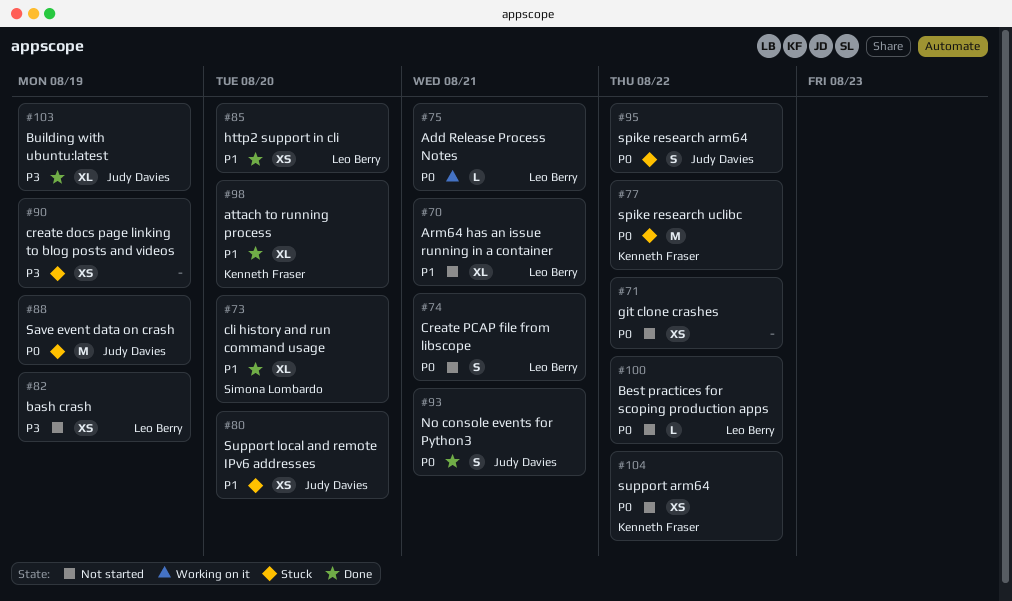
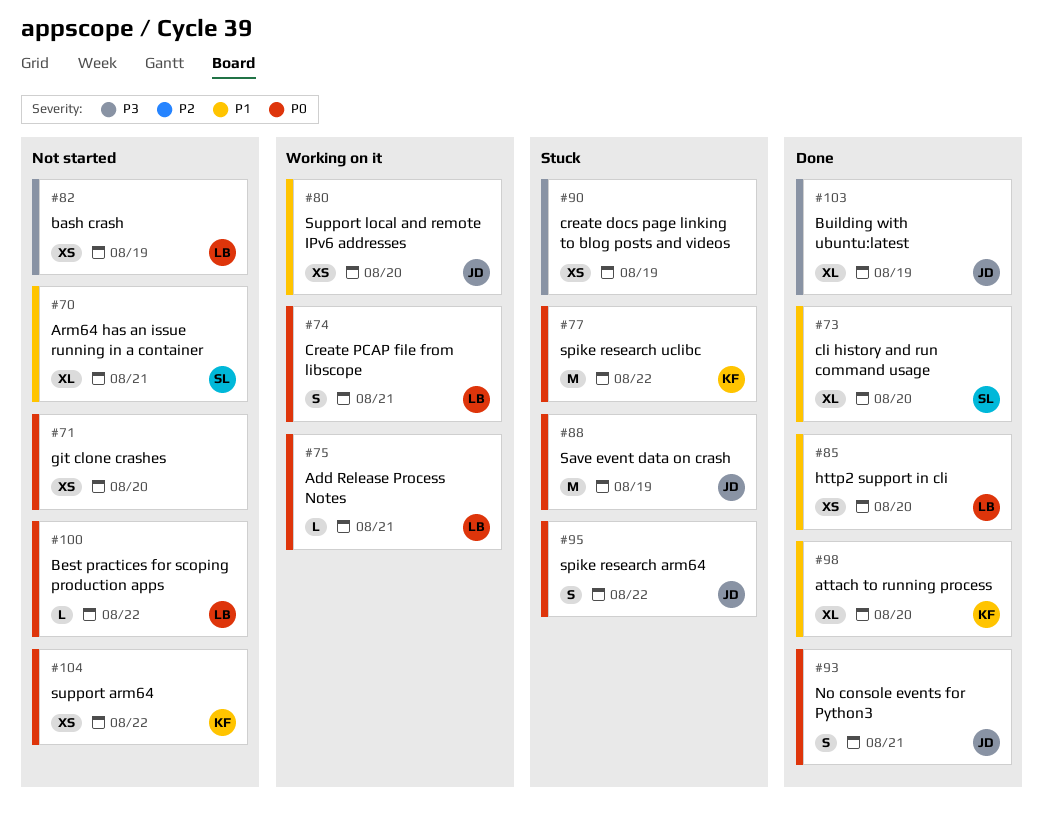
#70, owner: Leo Berry -> Simona Lombardo
#71, due: Aug 22 -> Aug 20
#74, status: Not started -> Working on it
#80, status: Stuck -> Working on it

